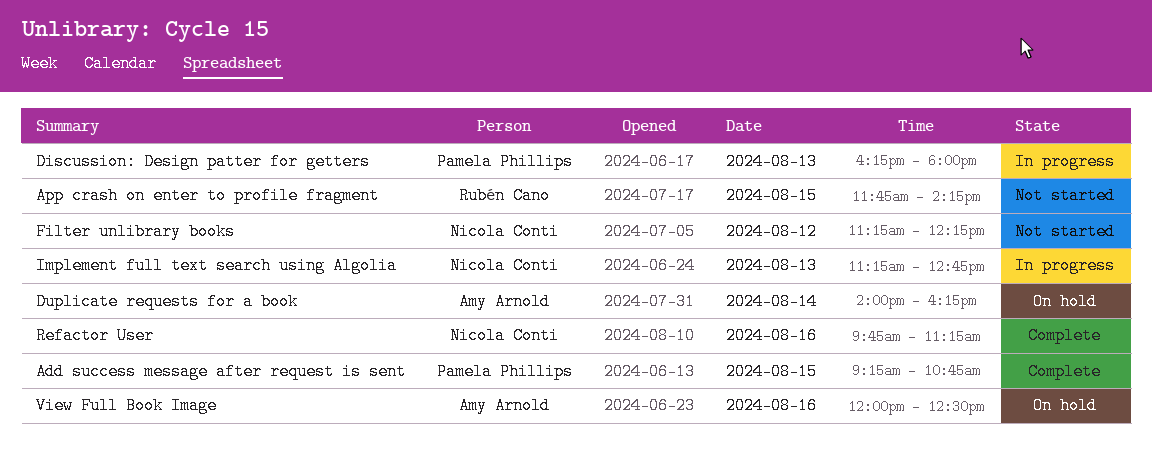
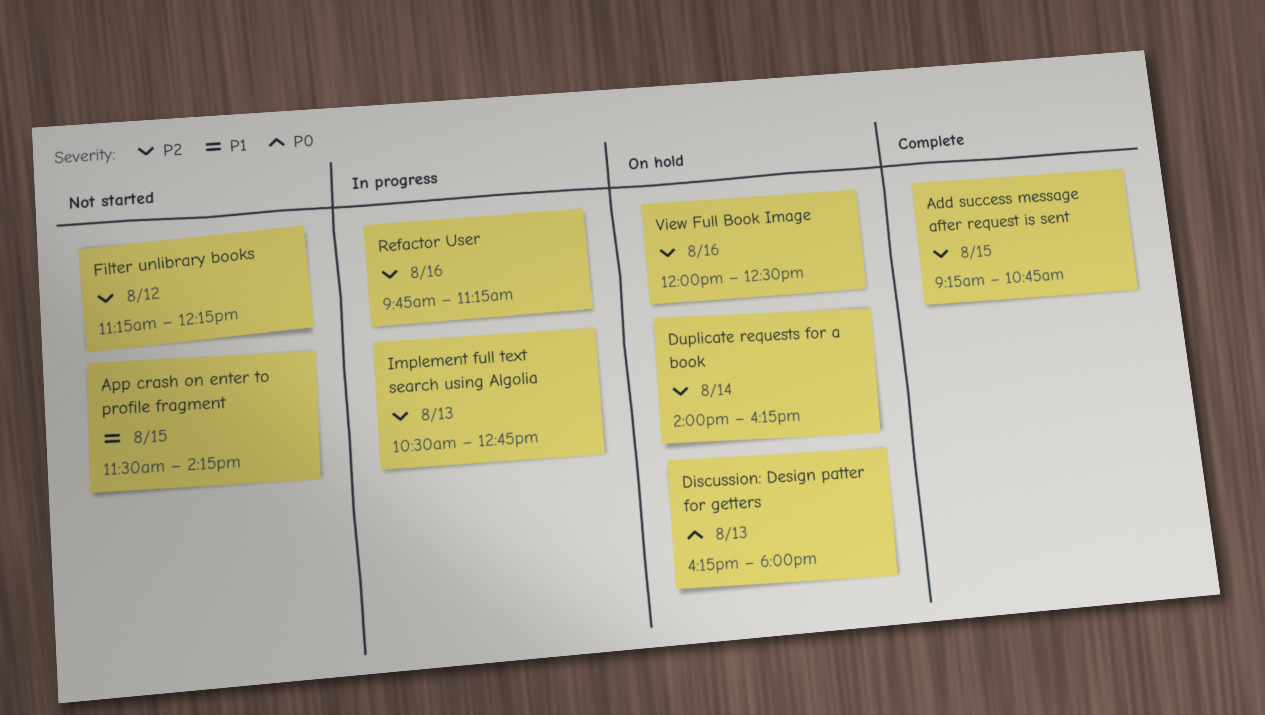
App crash on enter to profile fragment, begins: 11:45 -> 11:30
Discussion: Design patter for getters, status: In progress -> On hold
Implement full text search using Algolia, begins: 11:15 -> 10:30
Refactor User, status: Complete -> In progress

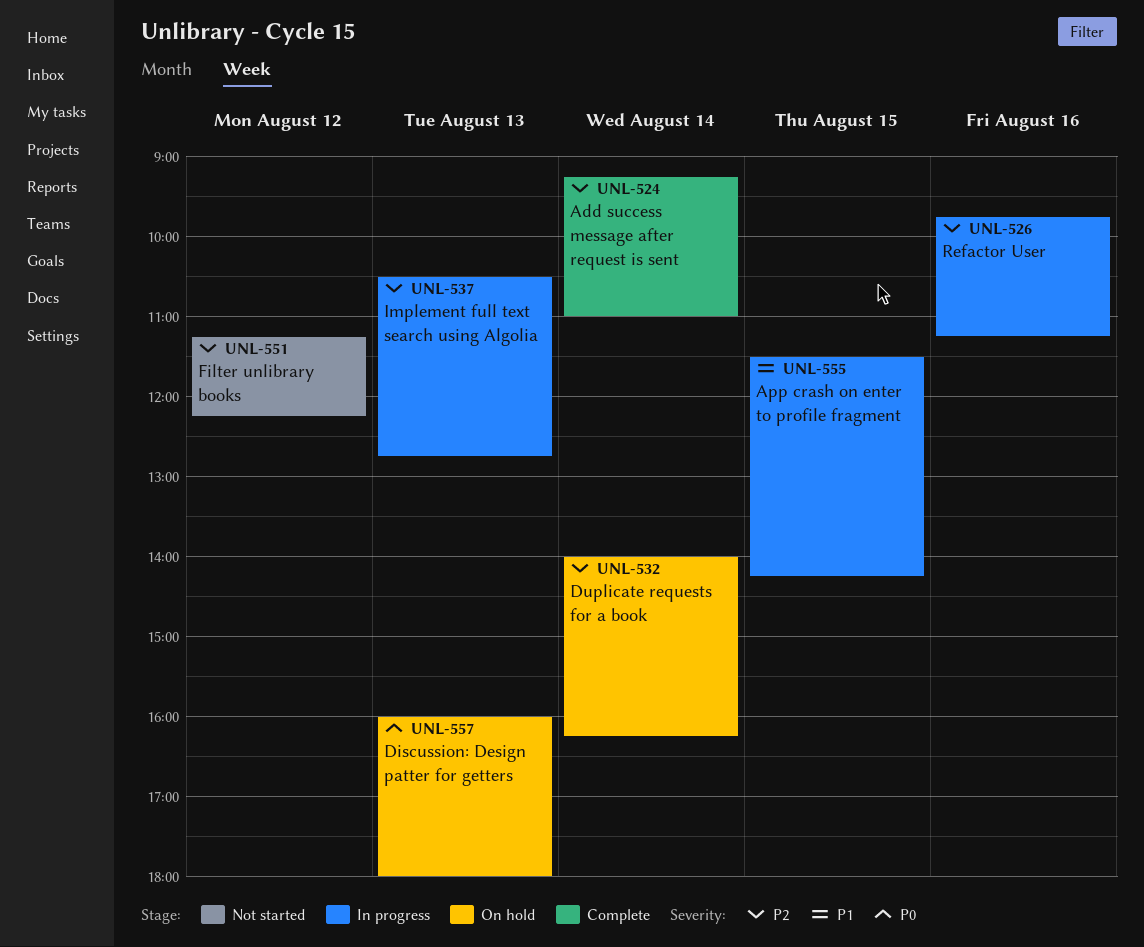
Add success message after request is sent, day: Aug 15 -> Aug 14
Add success message after request is sent, ends: 10:45 -> 11:00
App crash on enter to profile fragment, status: Not started -> In progress
Discussion: Design patter for getters, begins: 16:15 -> 16:00
View Full Book Image: present -> none

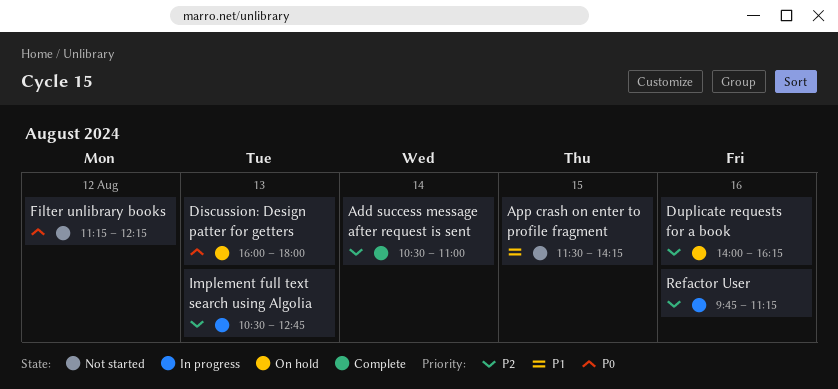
Add success message after request is sent, begins: 09:15 -> 10:30
App crash on enter to profile fragment, status: In progress -> Not started
Duplicate requests for a book, day: Aug 14 -> Aug 16
Filter unlibrary books, priority: P2 -> P0

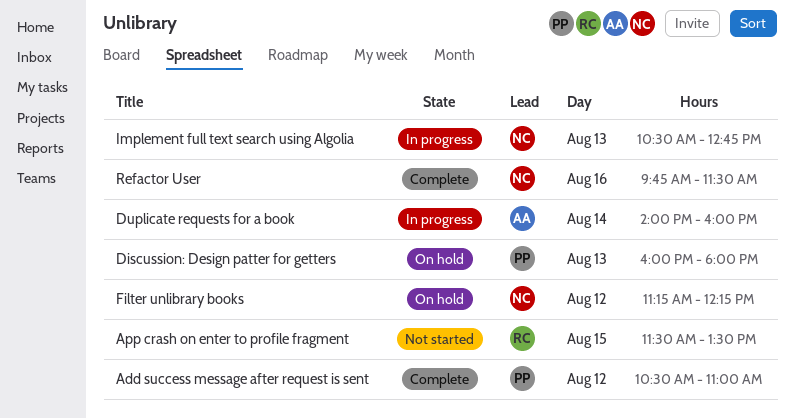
Add success message after request is sent, day: Aug 14 -> Aug 12
App crash on enter to profile fragment, ends: 14:15 -> 13:30
Duplicate requests for a book, status: On hold -> In progress
Duplicate requests for a book, day: Aug 16 -> Aug 14
Duplicate requests for a book, ends: 16:15 -> 16:00
Filter unlibrary books, status: Not started -> On hold
Refactor User, status: In progress -> Complete
Refactor User, ends: 11:15 -> 11:30

